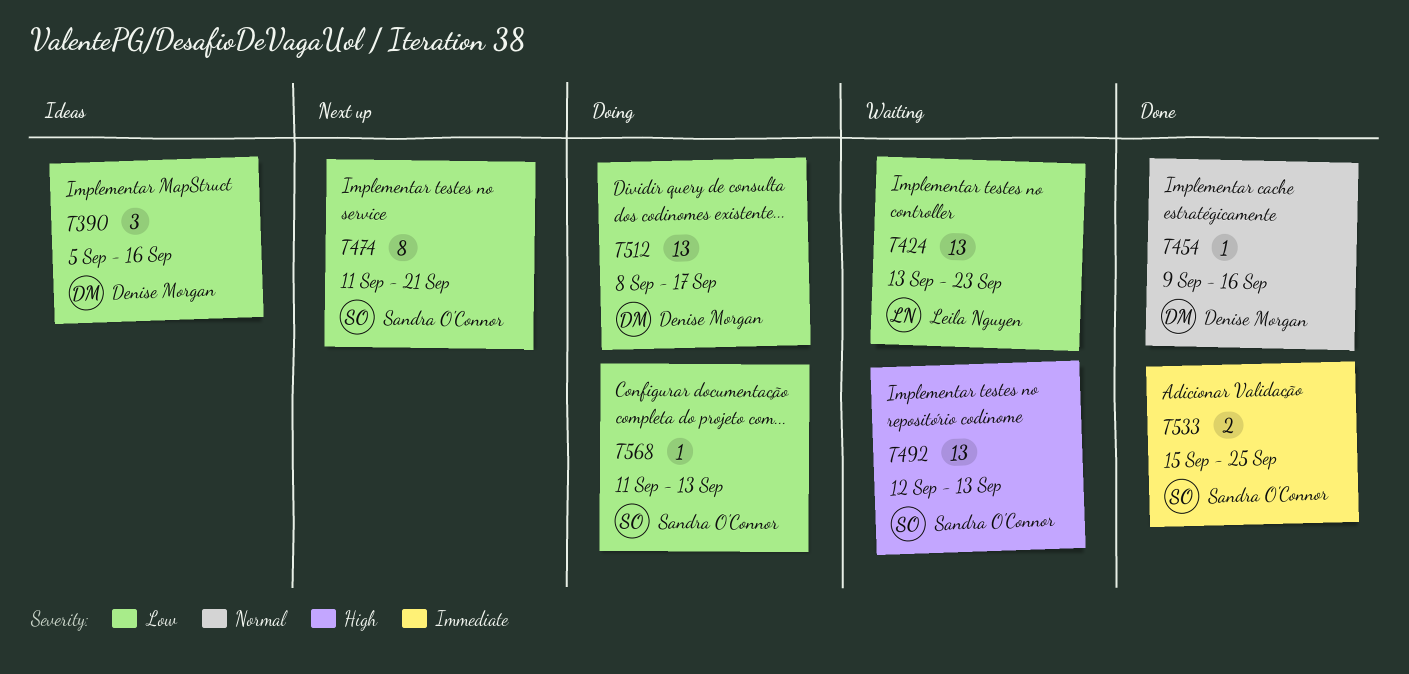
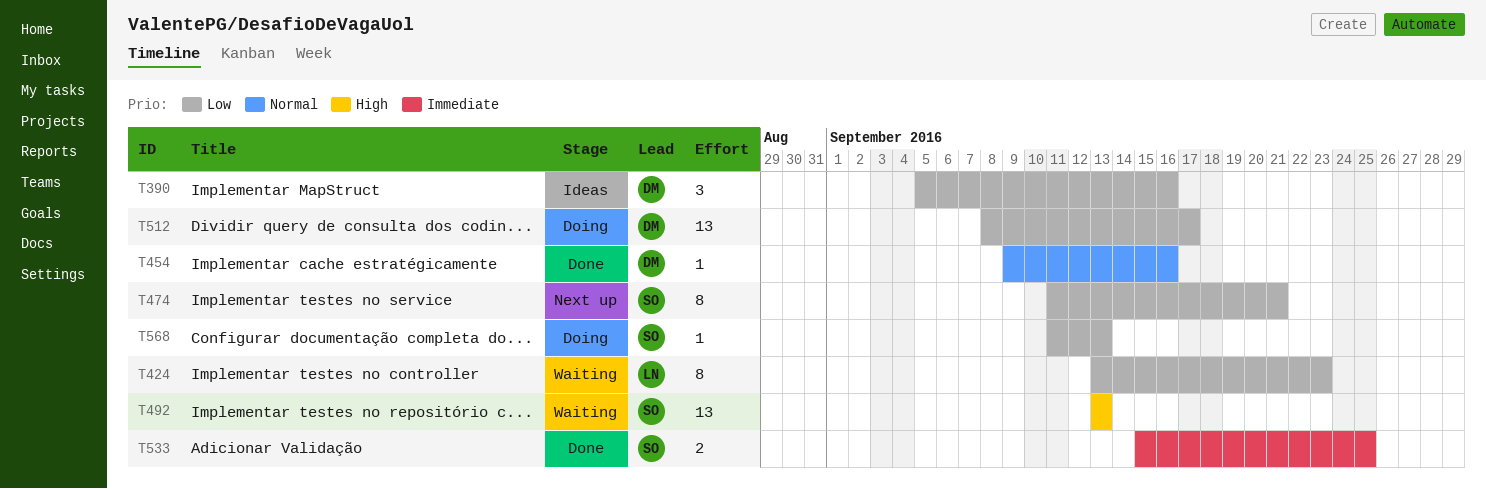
T424, estimate: 13 -> 8
T492, start: Sep 12 -> Sep 13

